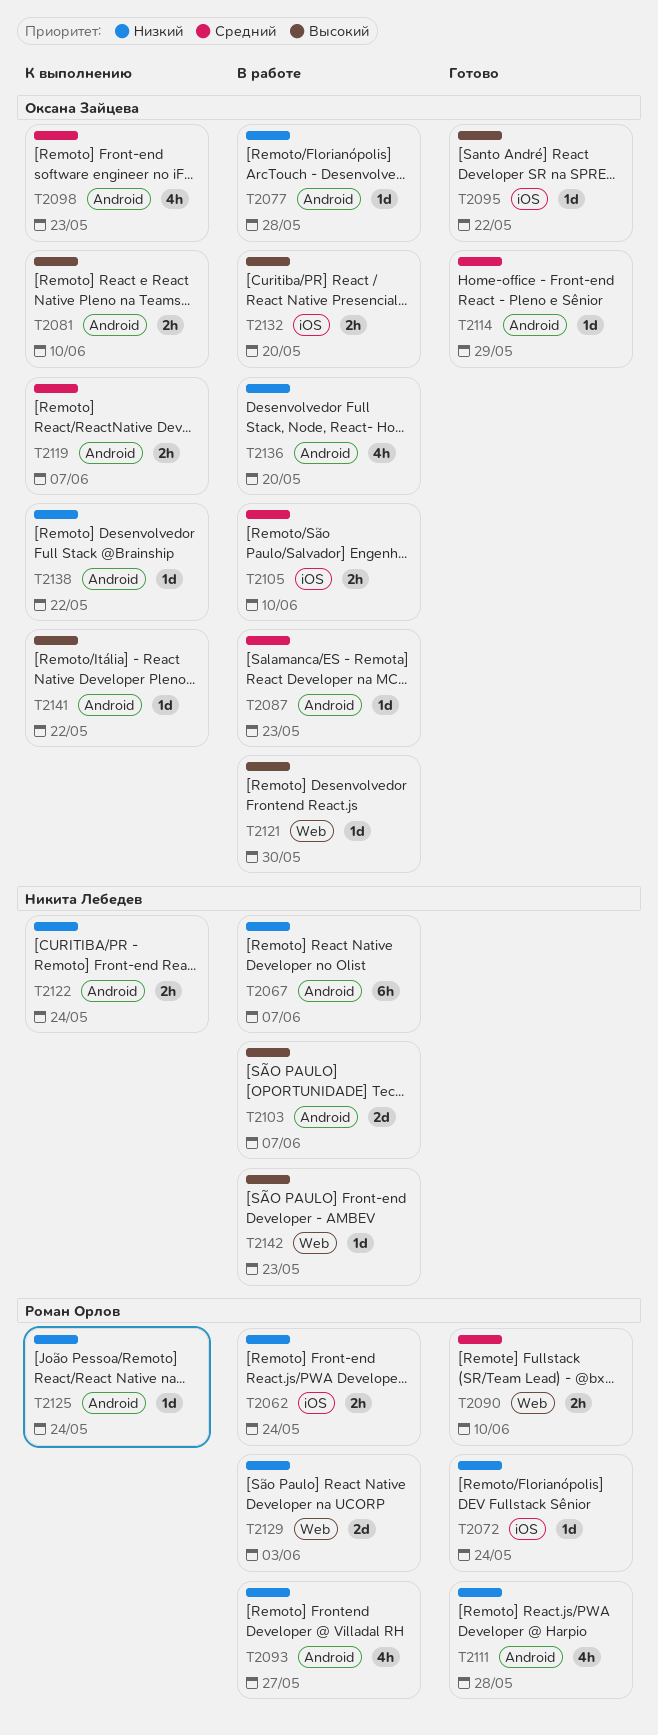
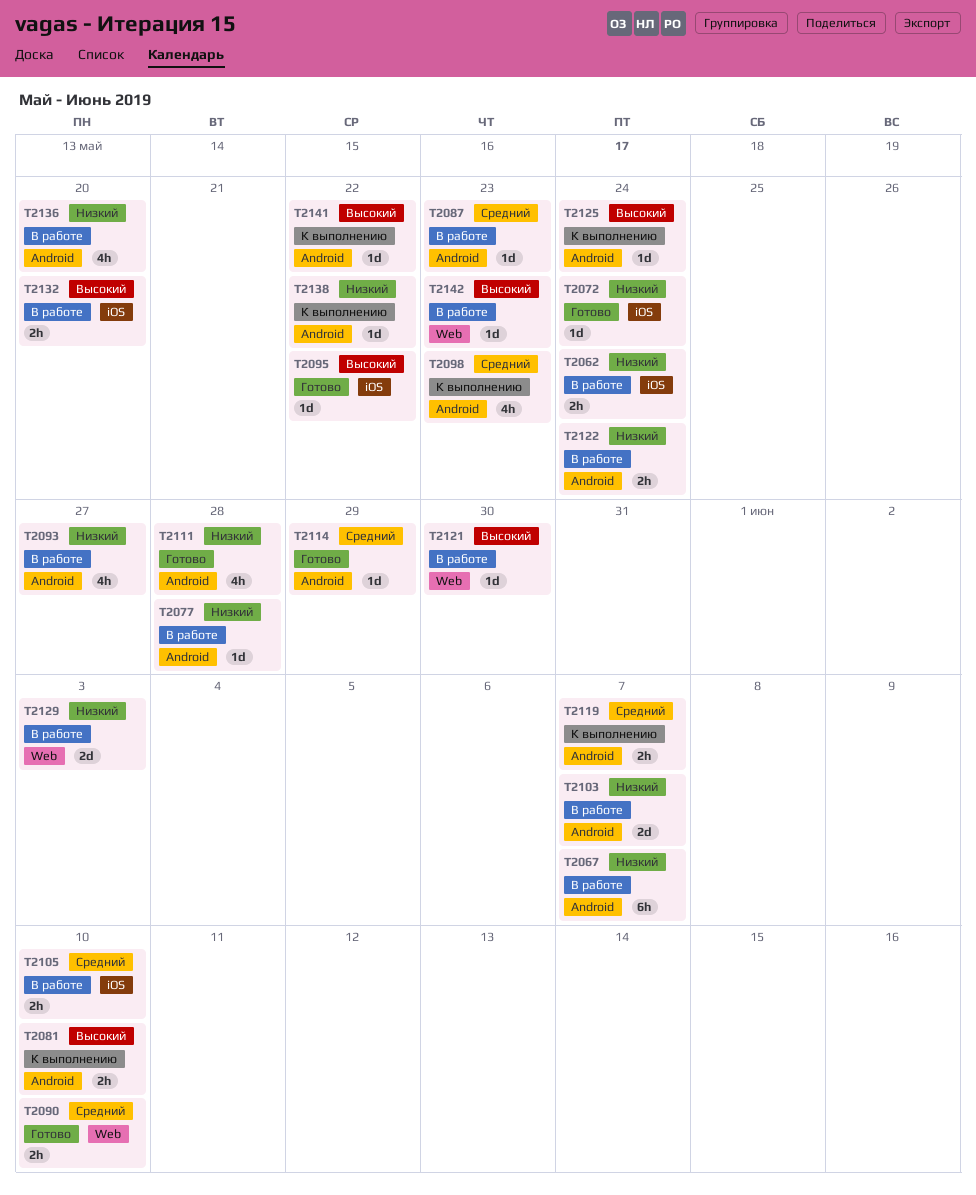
T2103, priority: Высокий -> Низкий
T2122, status: К выполнению -> В работе
T2125, priority: Низкий -> Высокий

